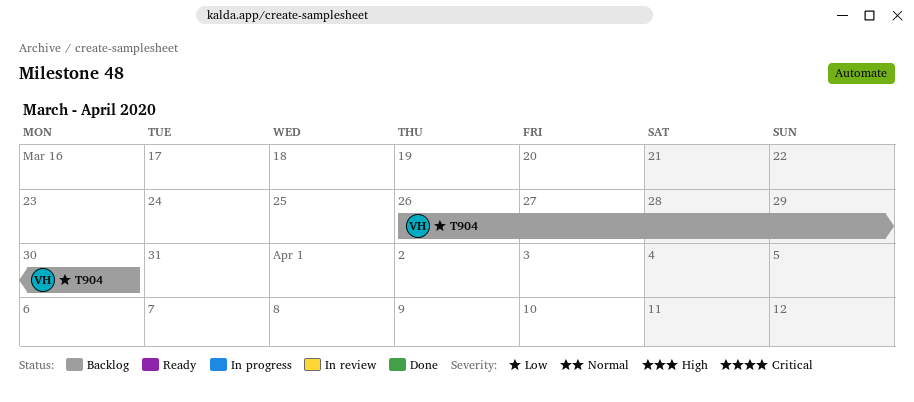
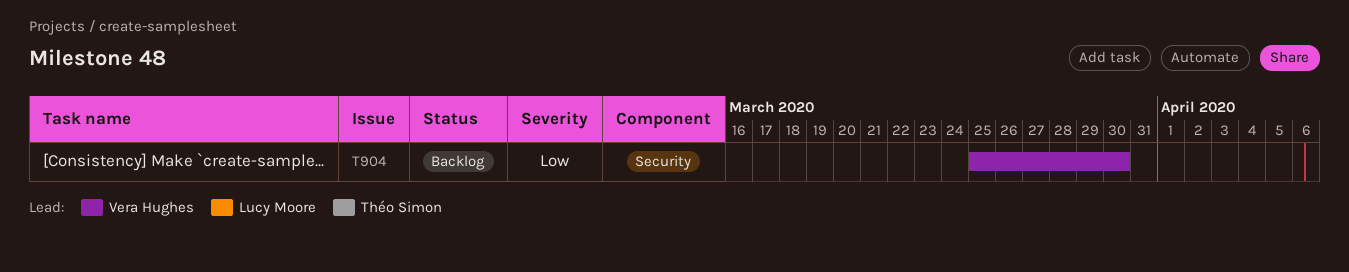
T904, start: Mar 26 -> Mar 25

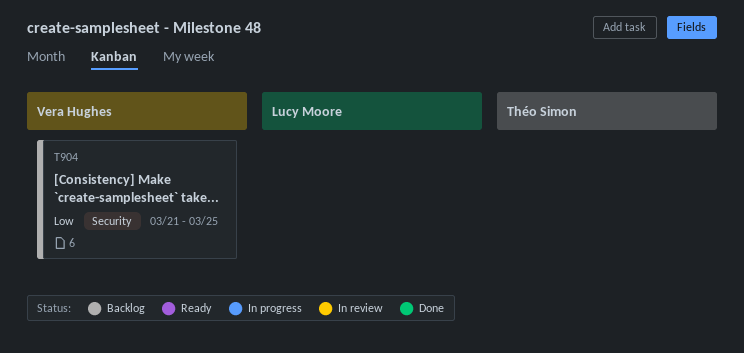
T904, start: Mar 25 -> Mar 21
T904, due: Mar 30 -> Mar 25

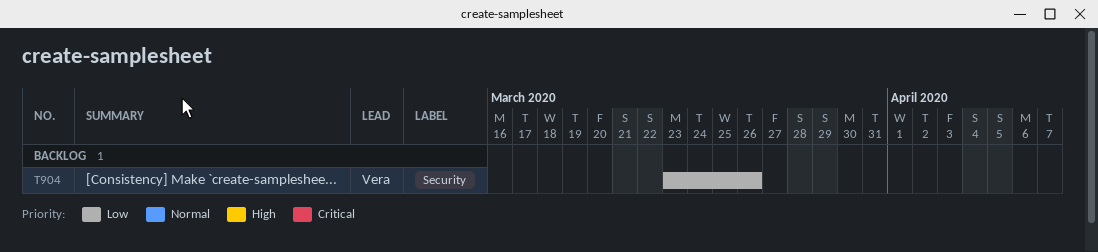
T904, start: Mar 21 -> Mar 23
T904, due: Mar 25 -> Mar 26

